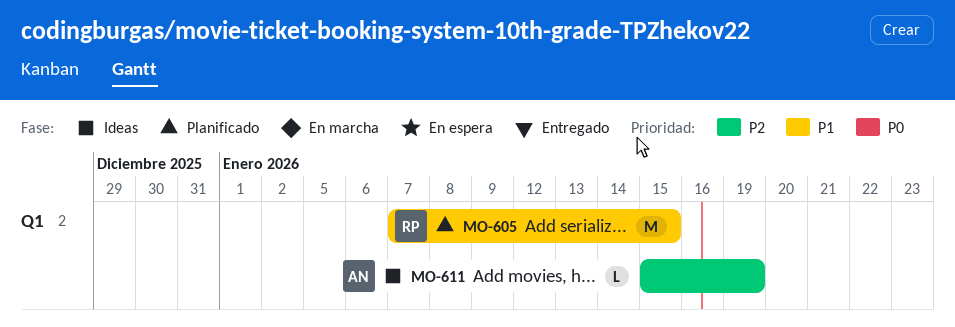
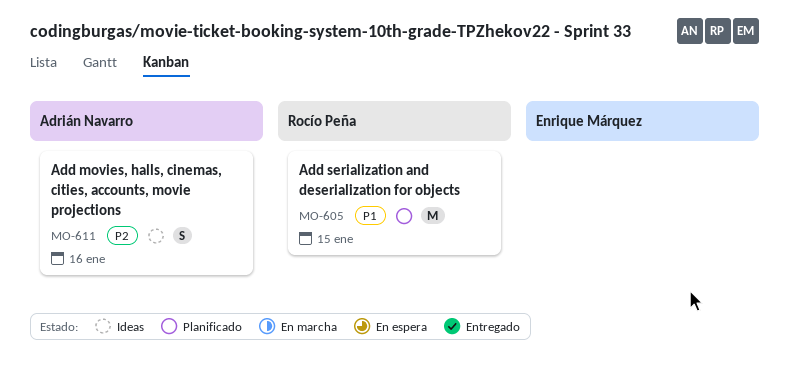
MO-611, estimate: L -> S
MO-611, due: Jan 19 -> Jan 16

